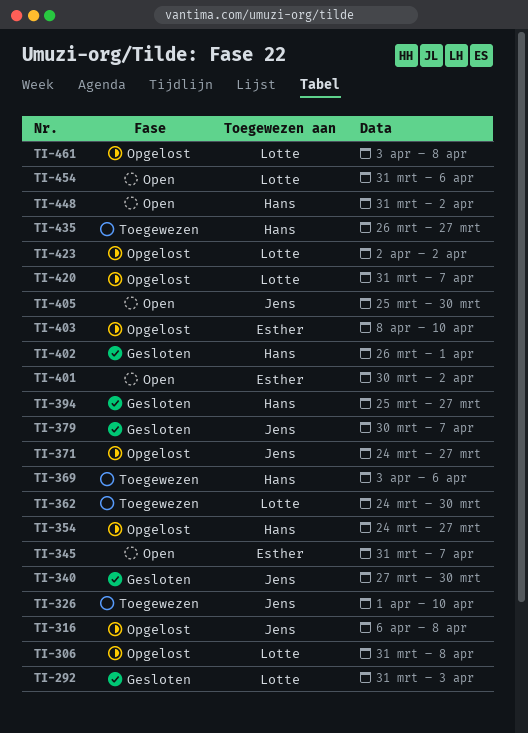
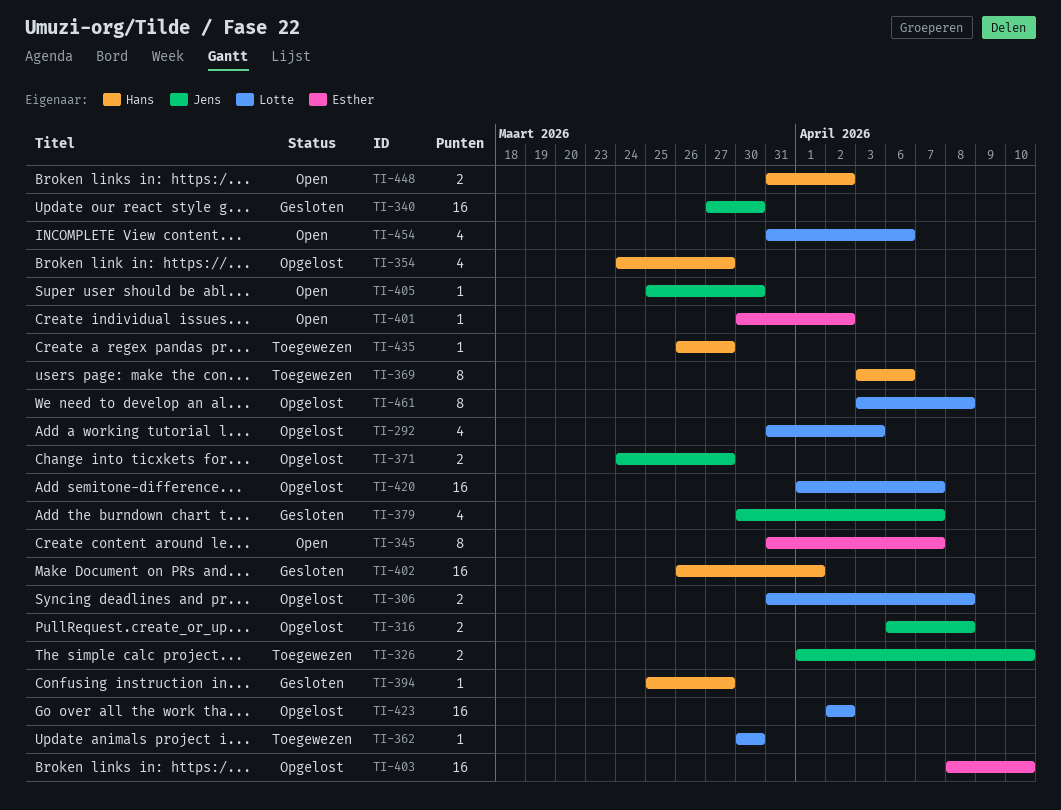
TI-292, status: Gesloten -> Opgelost
TI-362, start: Mar 24 -> Mar 30
TI-420, start: Mar 31 -> Apr 1

